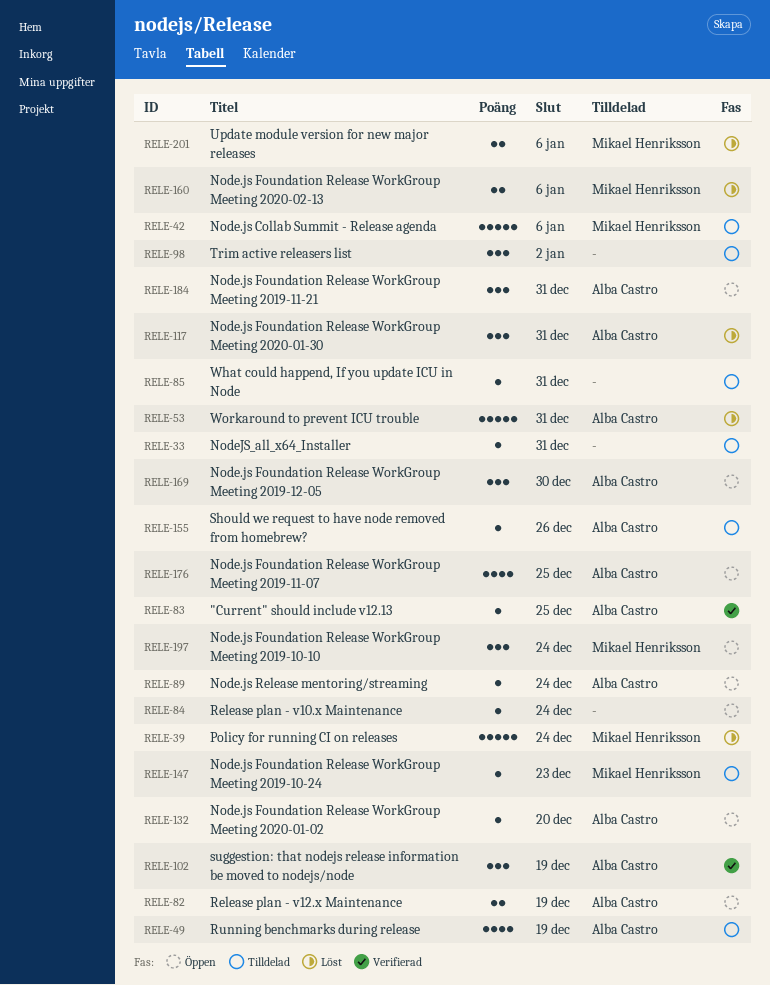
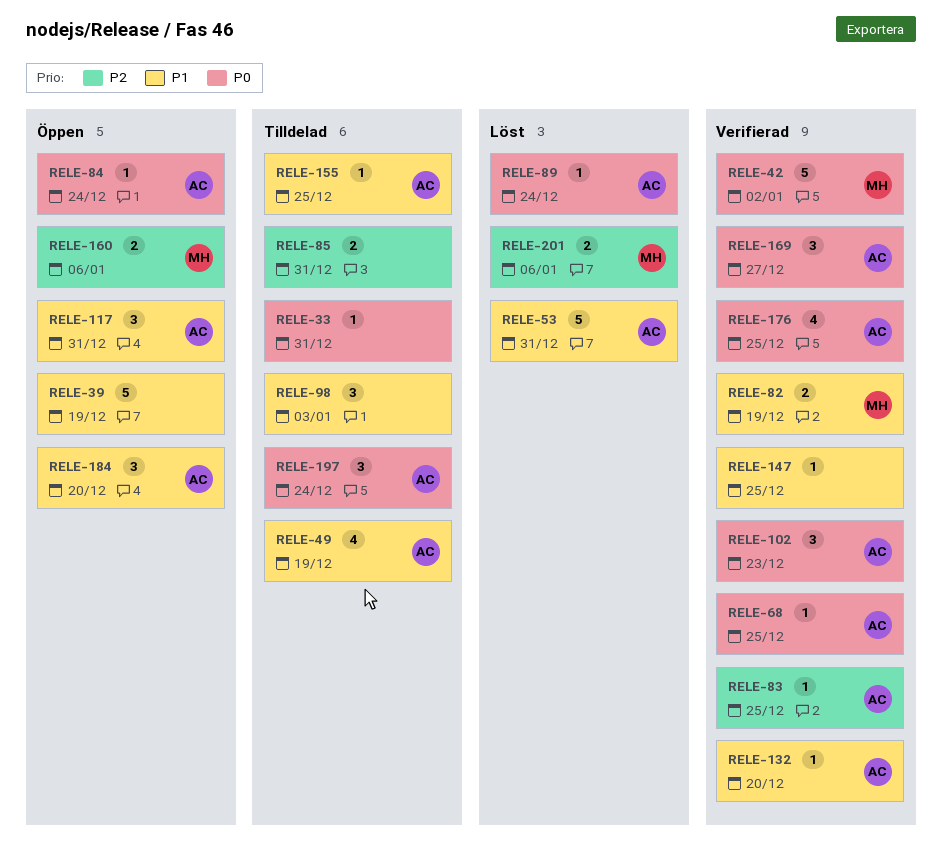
RELE-39, status: Löst -> Öppen
RELE-39, owner: Mikael Henriksson -> none
RELE-39, due: Dec 24 -> Dec 19
RELE-42, status: Tilldelad -> Verifierad
RELE-42, due: Jan 6 -> Jan 2
RELE-68: none -> present
RELE-82, status: Öppen -> Verifierad
RELE-82, owner: Alba Castro -> Mikael Henriksson
RELE-84, owner: none -> Alba Castro
RELE-85, estimate: 1 -> 2
RELE-89, status: Öppen -> Löst
RELE-98, due: Jan 2 -> Jan 3
RELE-102, due: Dec 19 -> Dec 23
RELE-117, status: Löst -> Öppen
RELE-132, status: Öppen -> Verifierad
RELE-147, status: Tilldelad -> Verifierad
RELE-147, owner: Mikael Henriksson -> none
RELE-147, due: Dec 23 -> Dec 25
RELE-155, due: Dec 26 -> Dec 25
RELE-160, status: Löst -> Öppen
RELE-169, status: Öppen -> Verifierad
RELE-169, due: Dec 30 -> Dec 27
RELE-176, status: Öppen -> Verifierad
RELE-184, due: Dec 31 -> Dec 20
RELE-197, status: Öppen -> Tilldelad
RELE-197, owner: Mikael Henriksson -> Alba Castro

